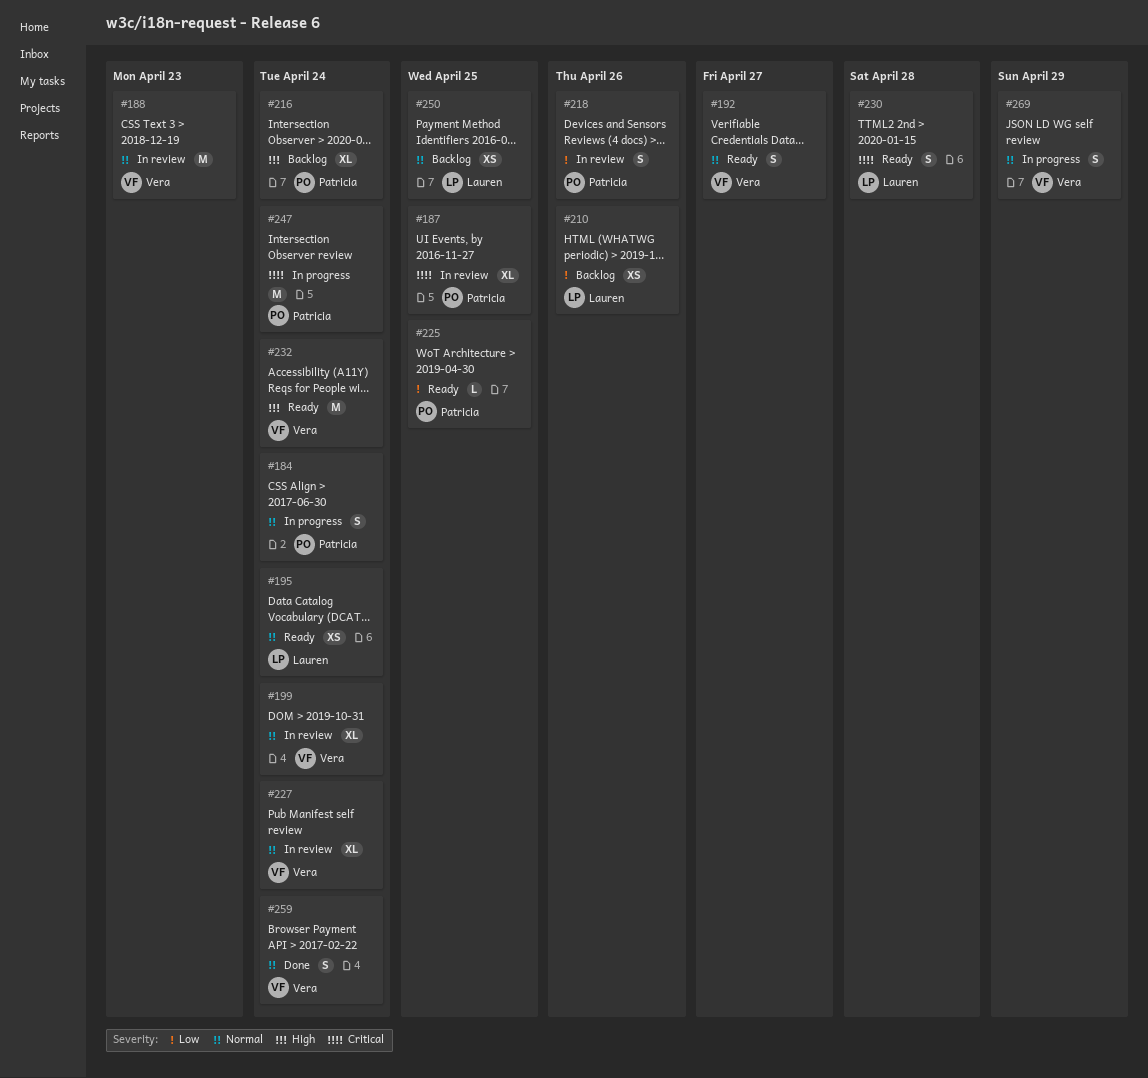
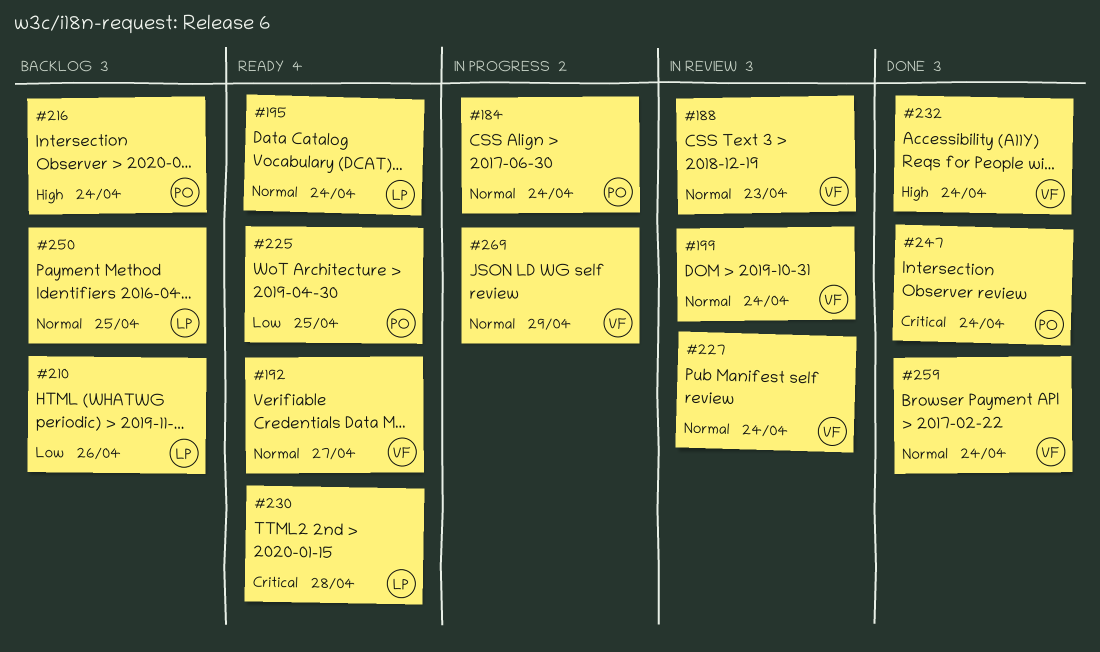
#187: present -> none
#218: present -> none
#232, status: Ready -> Done
#247, status: In progress -> Done

